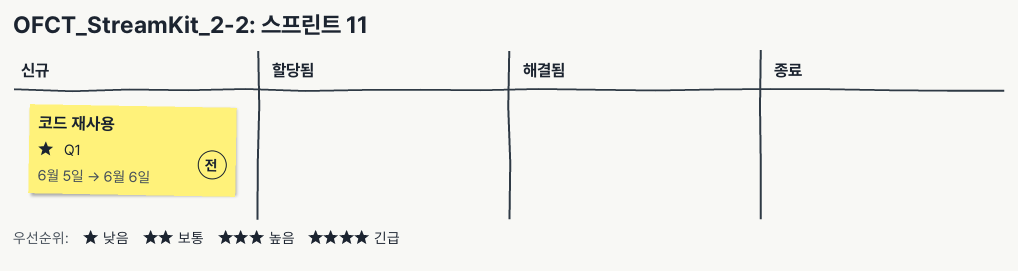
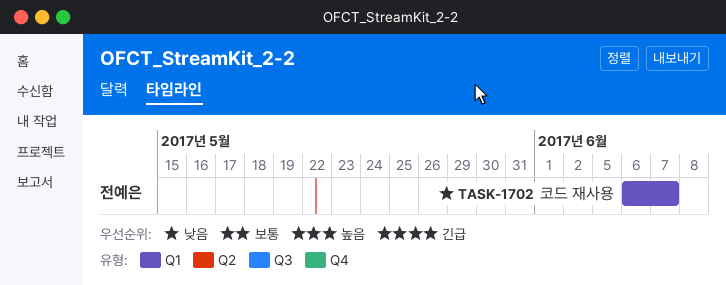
코드 재사용, start: Jun 5 -> Jun 6
코드 재사용, due: Jun 6 -> Jun 7

